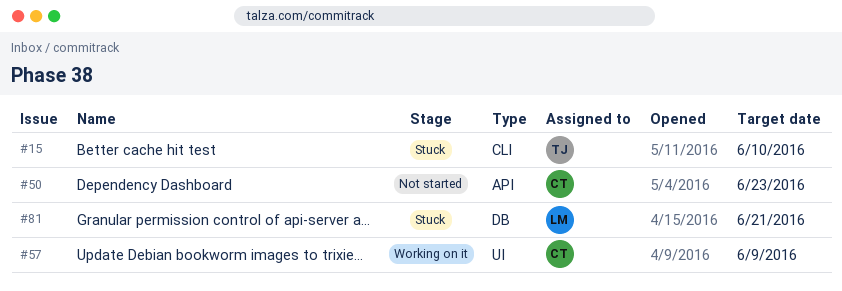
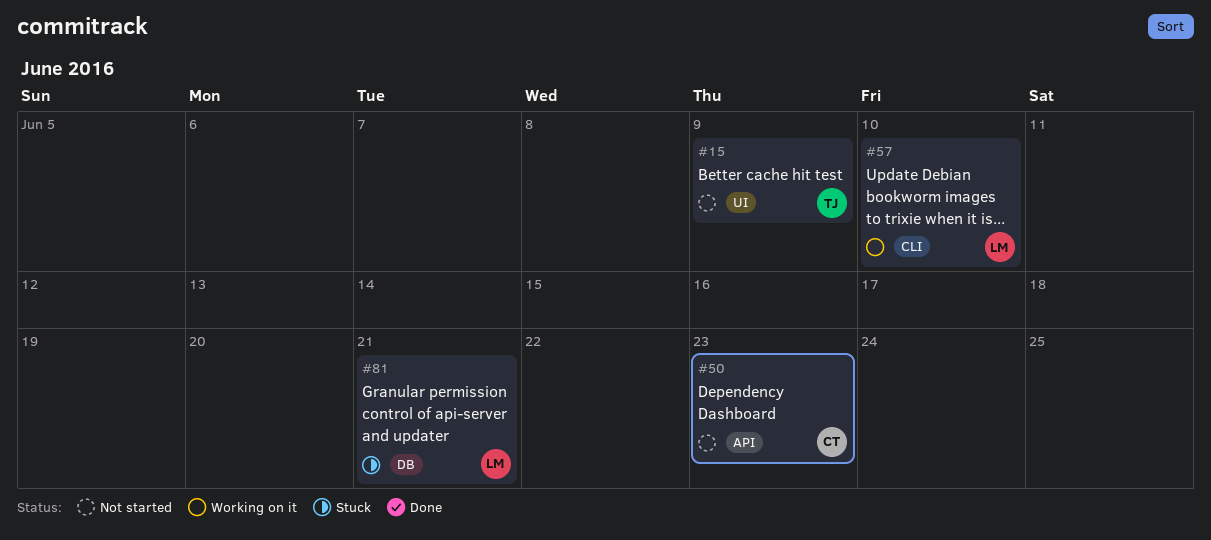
#15, status: Stuck -> Not started
#15, label: CLI -> UI
#15, due: Jun 10 -> Jun 9
#57, owner: CT -> LM
#57, label: UI -> CLI
#57, due: Jun 9 -> Jun 10

